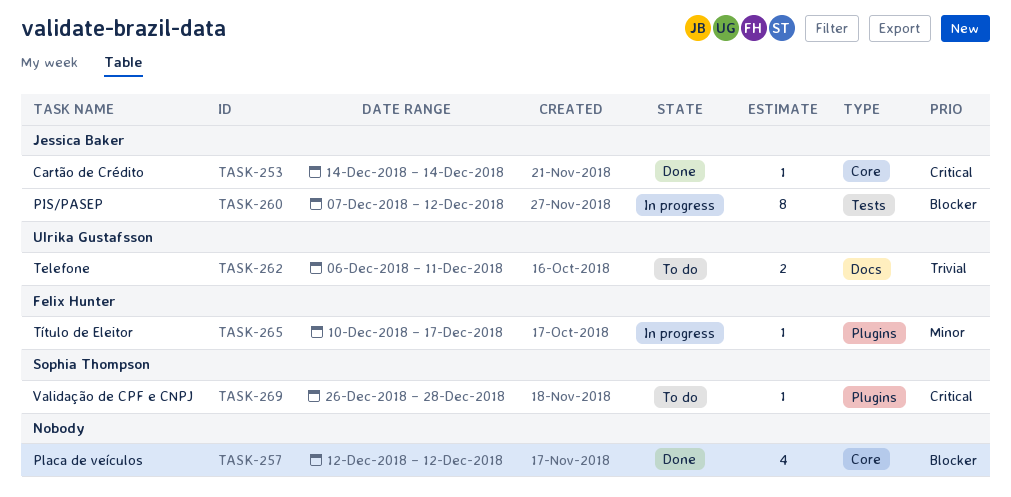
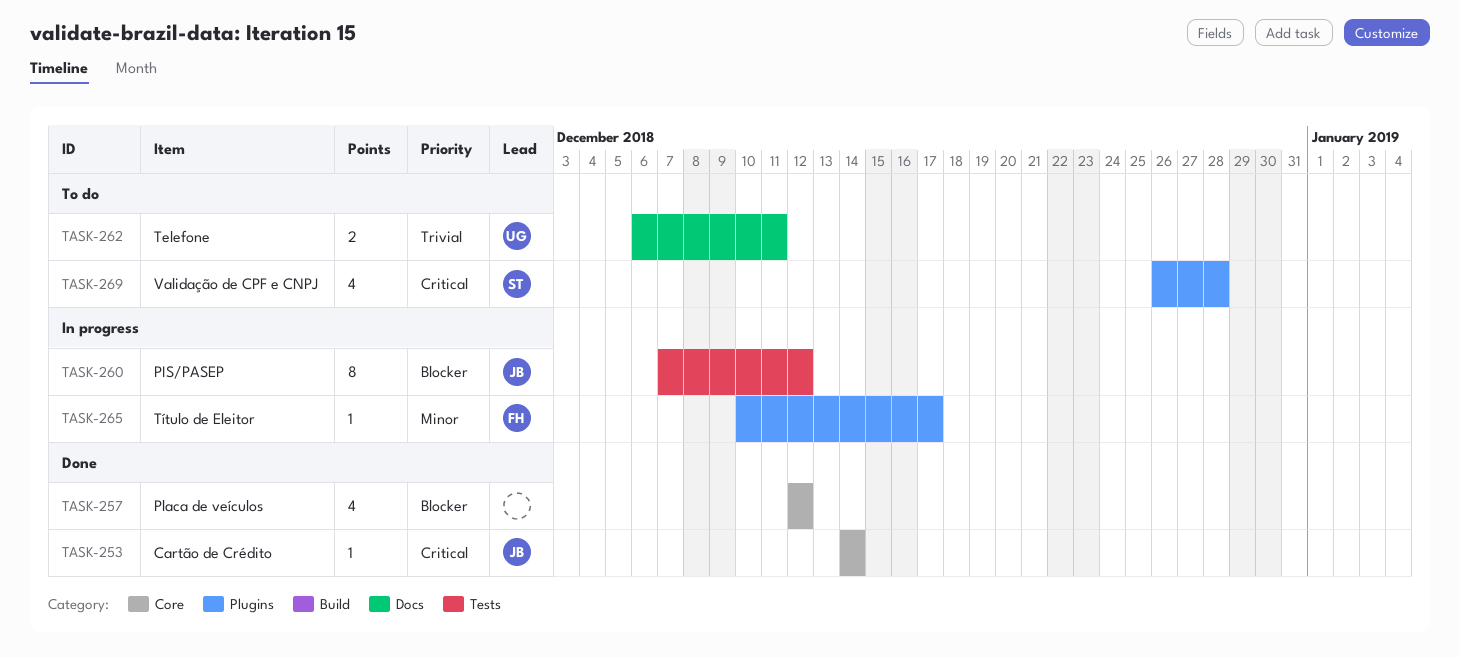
TASK-269, estimate: 1 -> 4

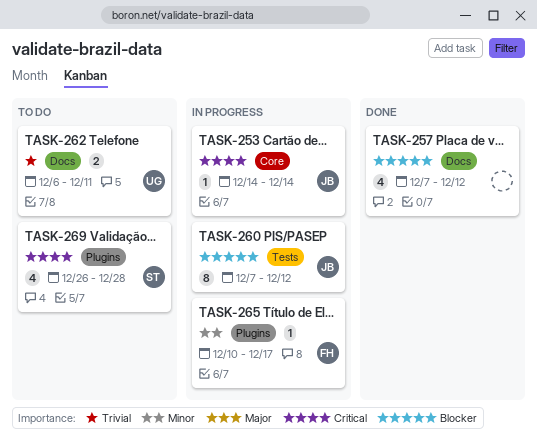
TASK-253, status: Done -> In progress
TASK-257, label: Core -> Docs
TASK-257, start: Dec 12 -> Dec 7

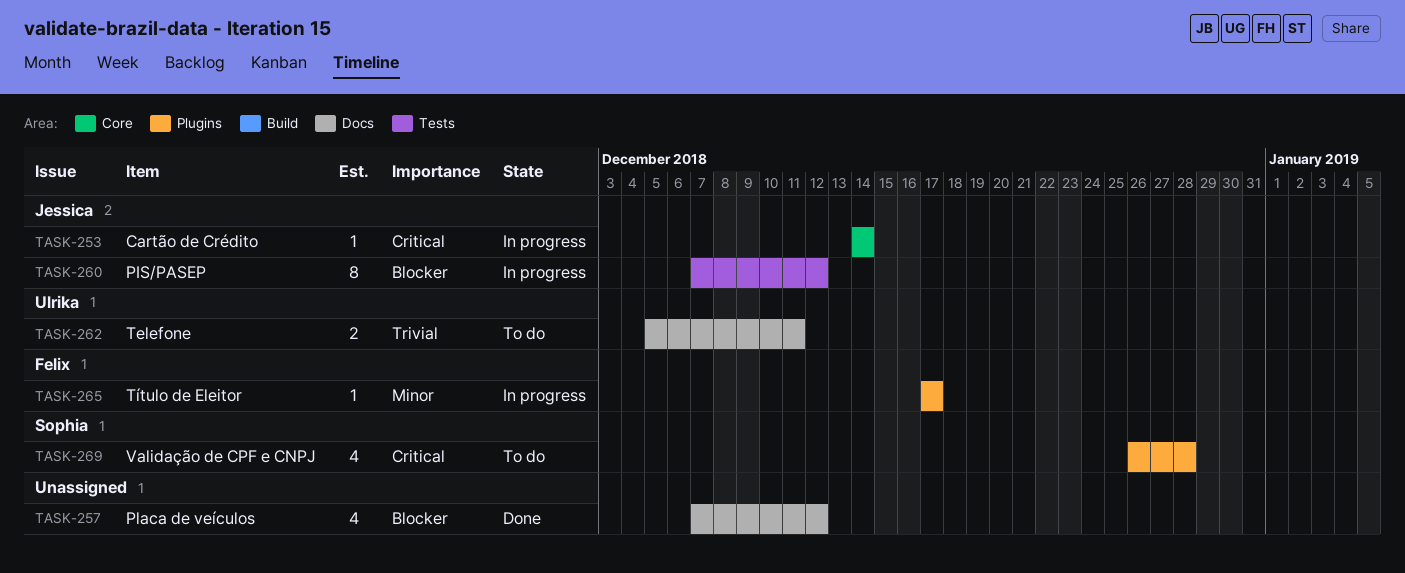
TASK-262, start: Dec 6 -> Dec 5
TASK-265, start: Dec 10 -> Dec 17

